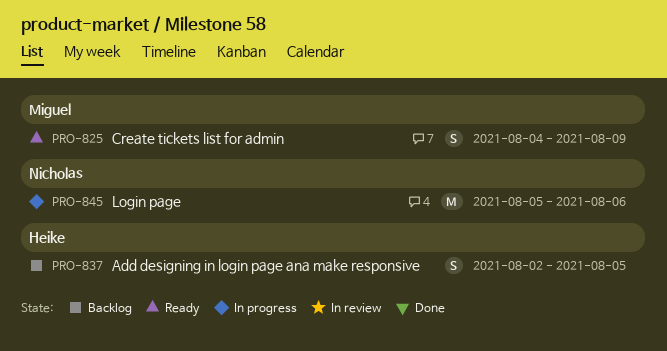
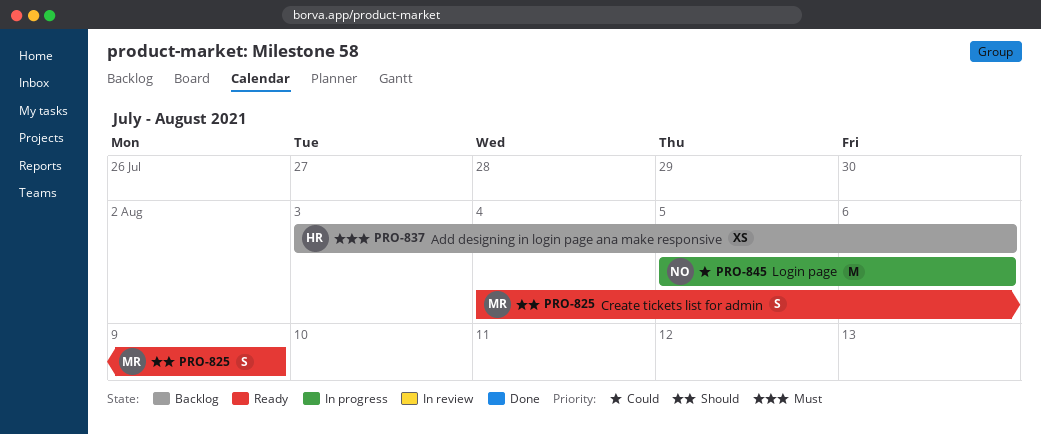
PRO-837, estimate: S -> XS
PRO-837, start: Aug 2 -> Aug 3
PRO-837, due: Aug 5 -> Aug 6

